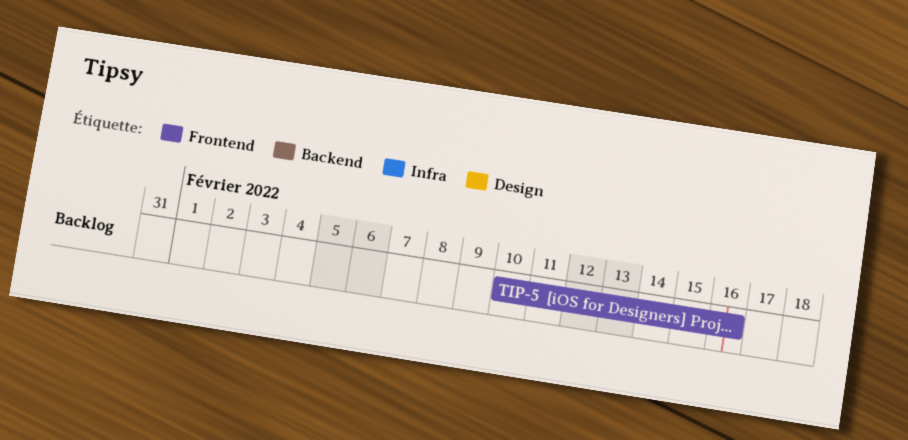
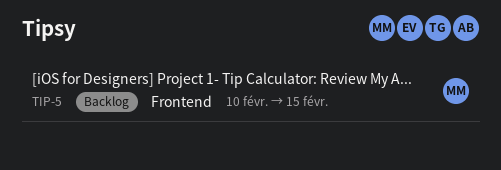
TIP-5, due: Feb 16 -> Feb 15

